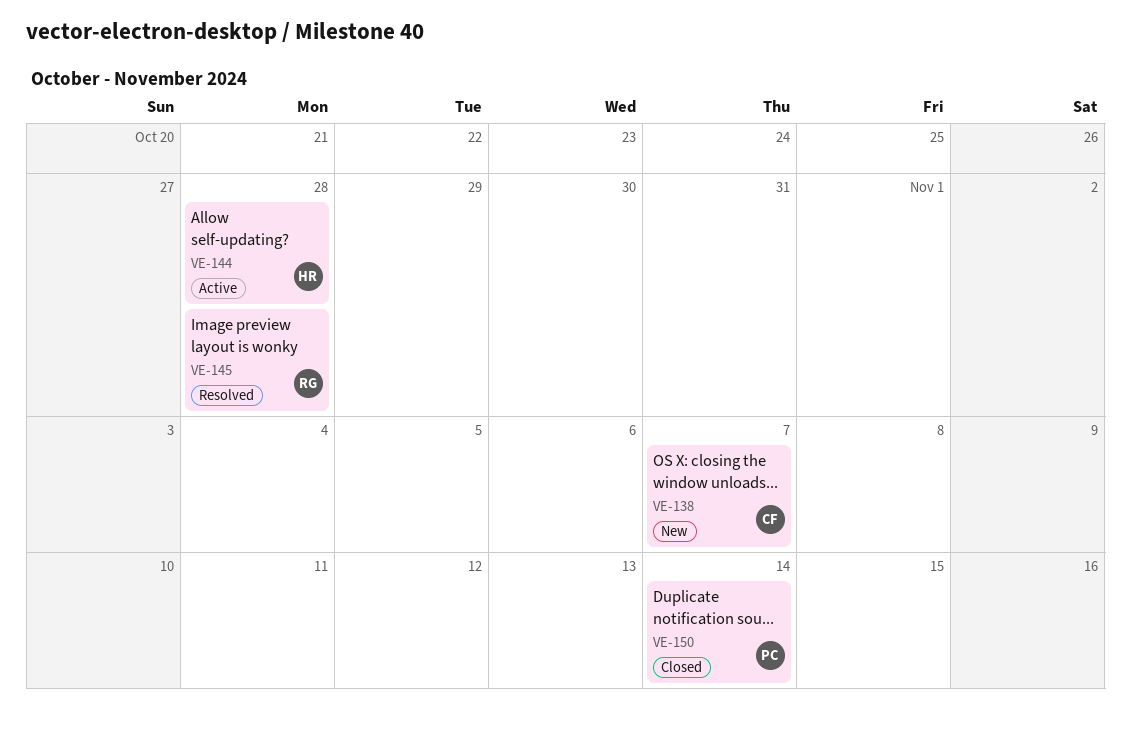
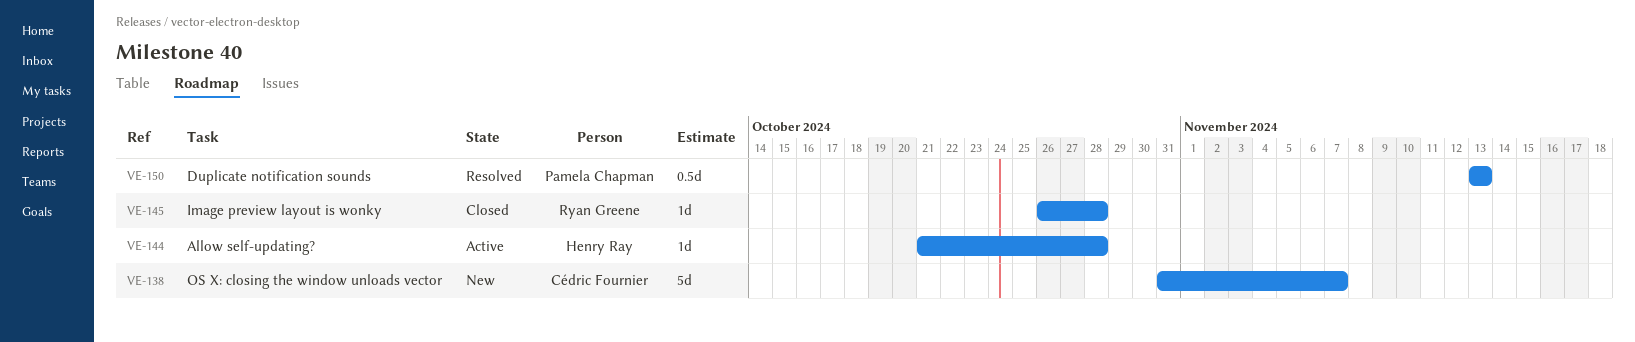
VE-145, status: Resolved -> Closed
VE-150, status: Closed -> Resolved
VE-150, due: Nov 14 -> Nov 13

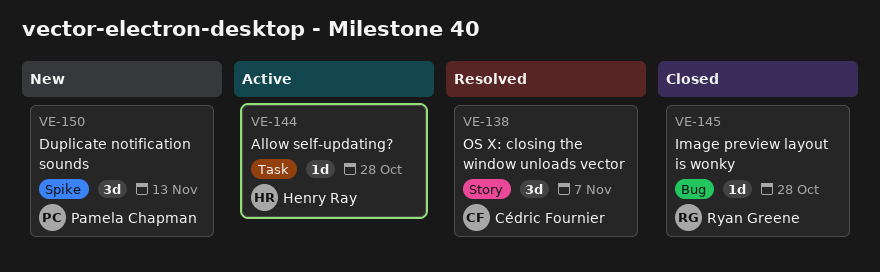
VE-138, status: New -> Resolved
VE-138, estimate: 5d -> 3d
VE-150, status: Resolved -> New
VE-150, estimate: 0.5d -> 3d

